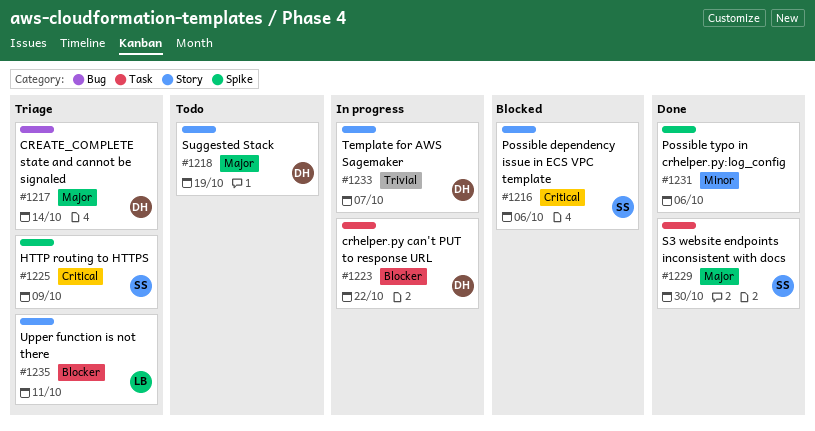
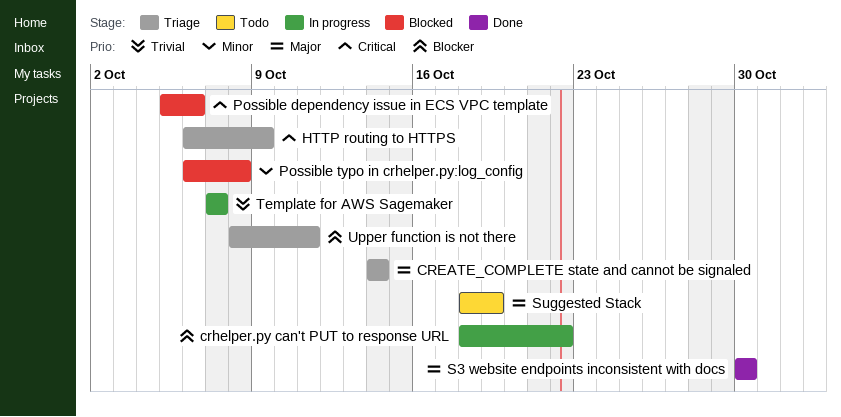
Possible typo in crhelper.py:log_config, status: Done -> Blocked
Possible typo in crhelper.py:log_config, due: Oct 6 -> Oct 8

